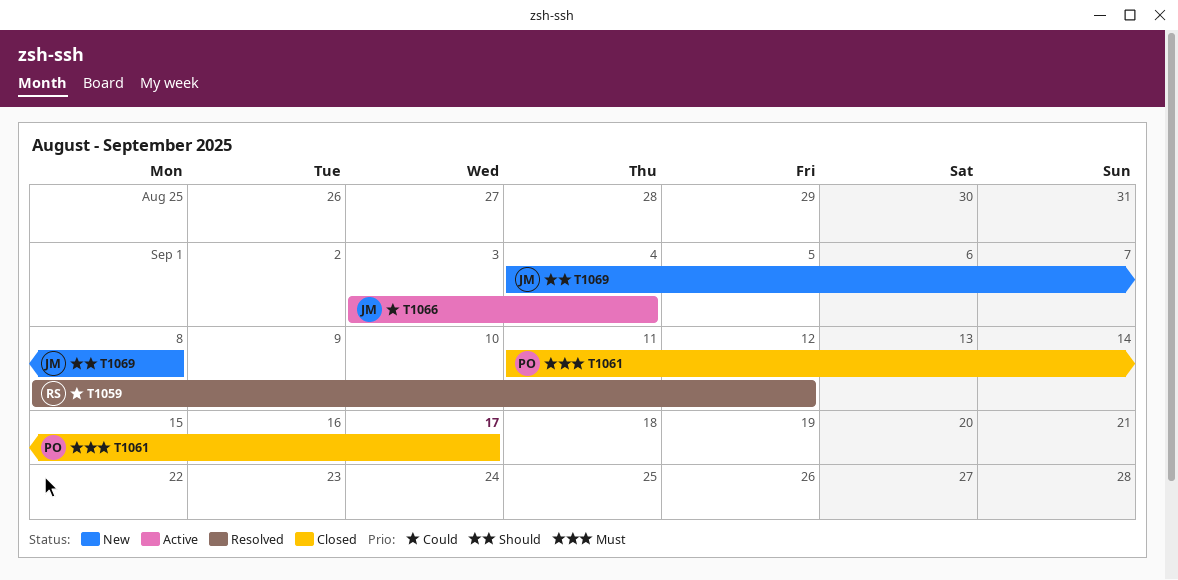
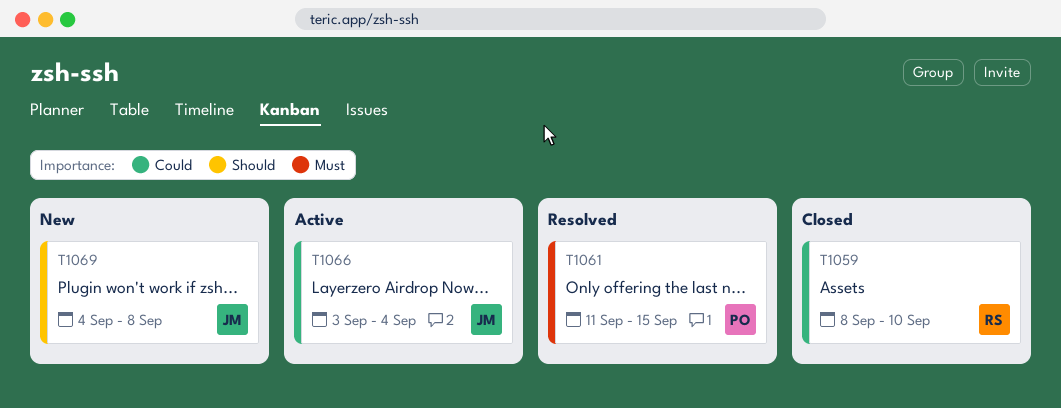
T1059, status: Resolved -> Closed
T1059, due: Sep 12 -> Sep 10
T1061, status: Closed -> Resolved
T1061, due: Sep 17 -> Sep 15

